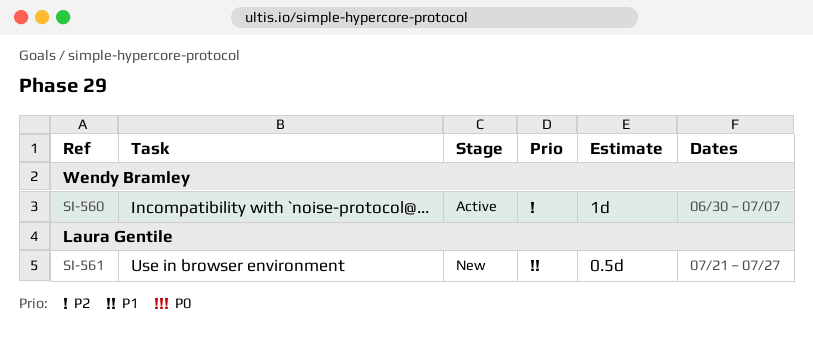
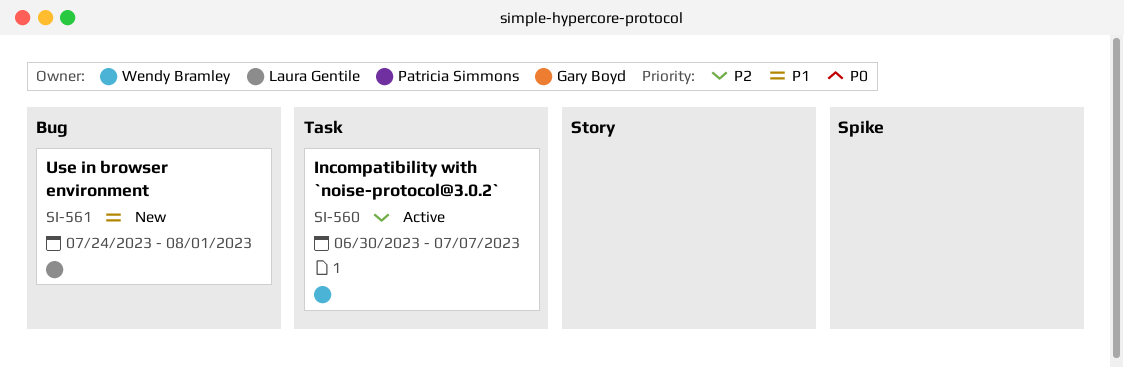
SI-561, start: Jul 21 -> Jul 24
SI-561, due: Jul 27 -> Aug 1

